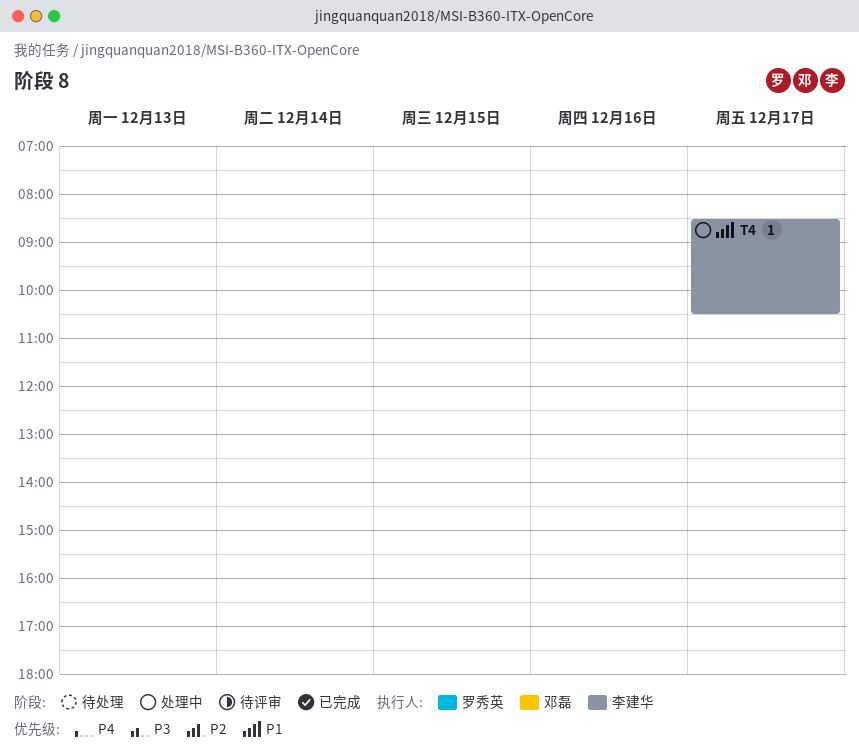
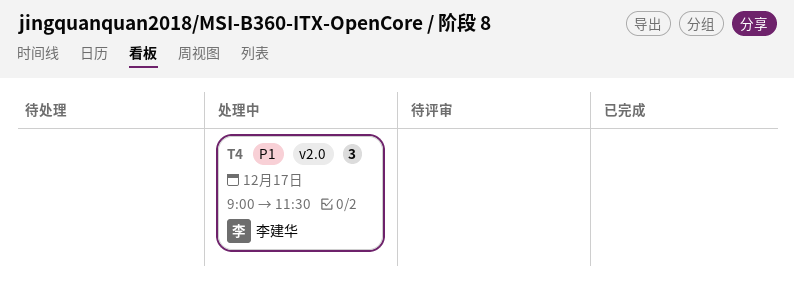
T4, estimate: 1 -> 3
T4, begins: 08:30 -> 09:00
T4, ends: 10:30 -> 11:30

